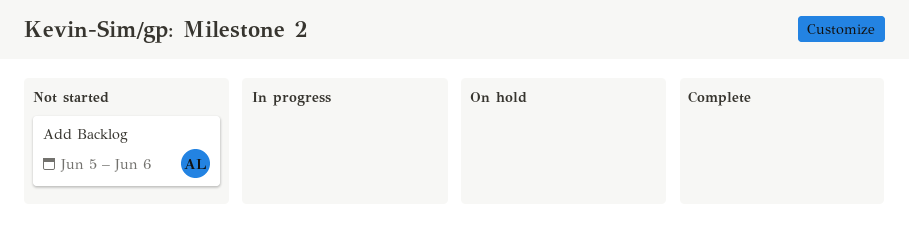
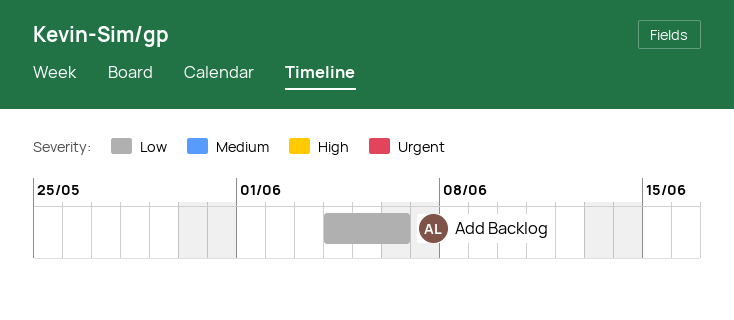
Add Backlog, start: Jun 5 -> Jun 4

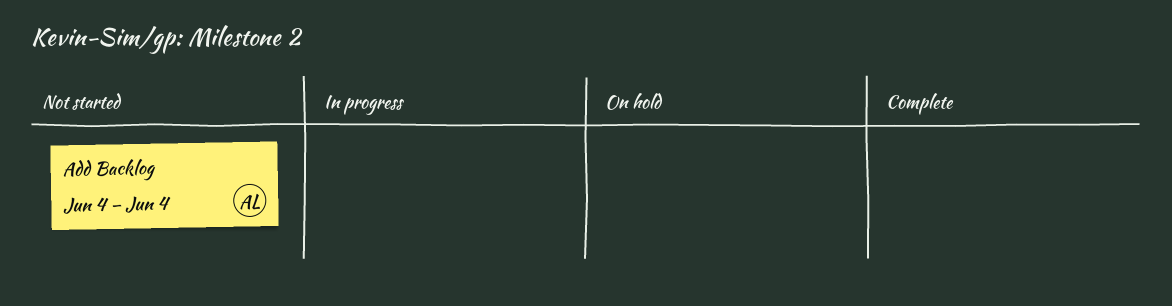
Add Backlog, due: Jun 6 -> Jun 4

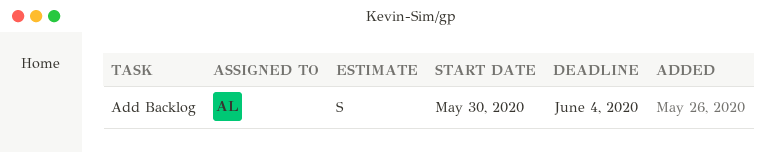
Add Backlog, start: Jun 4 -> May 30

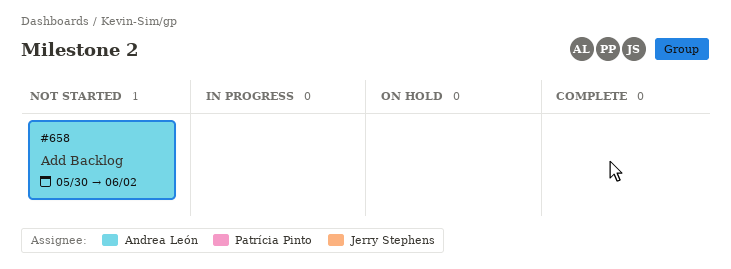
Add Backlog, due: Jun 4 -> Jun 2

